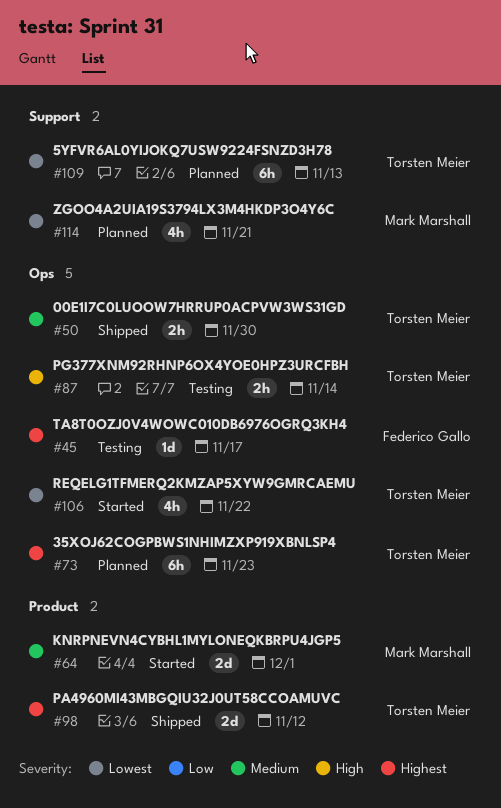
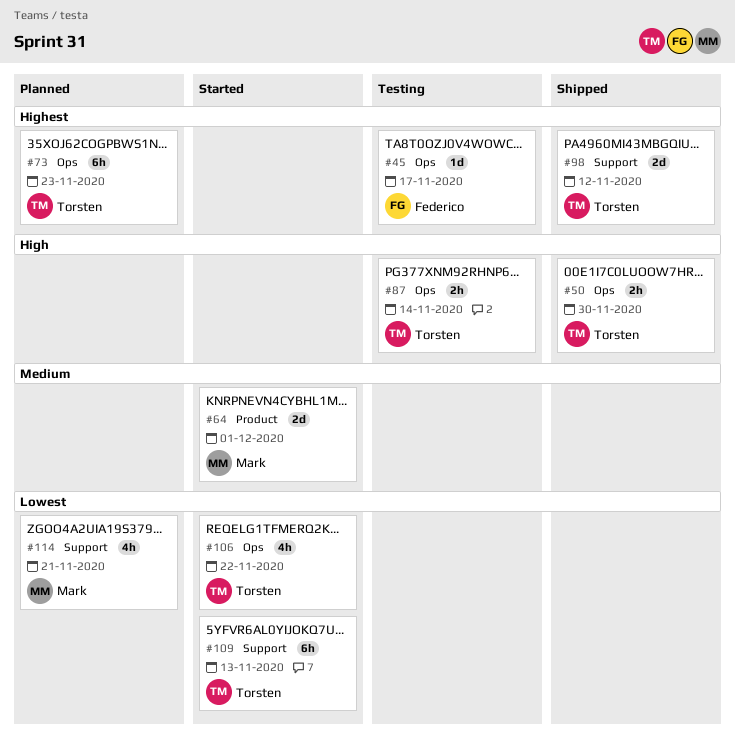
#50, priority: Medium -> High
#98, label: Product -> Support
#109, status: Planned -> Started

